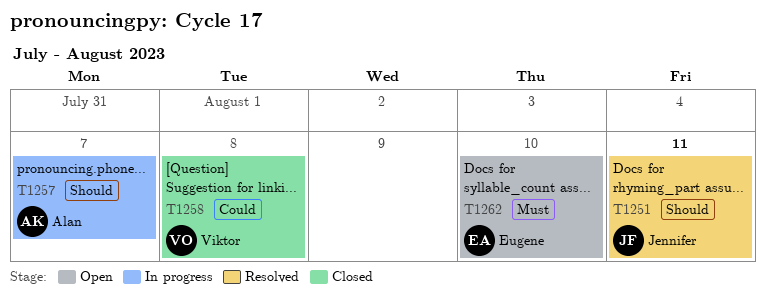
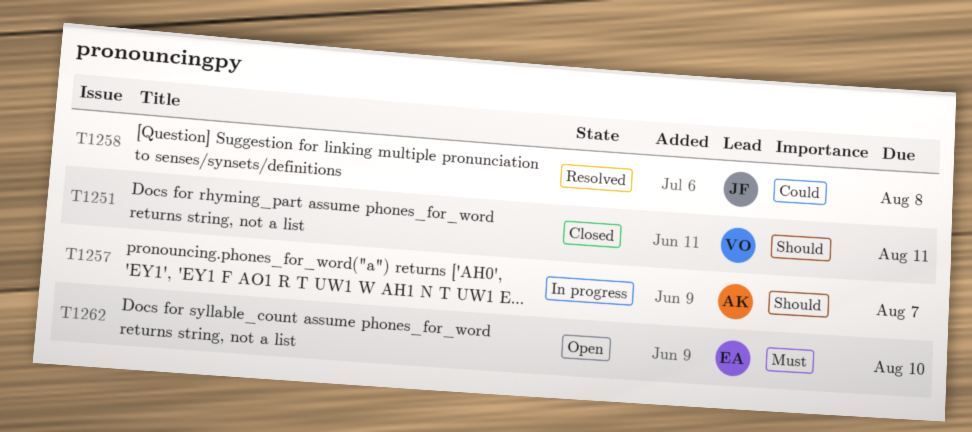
T1251, status: Resolved -> Closed
T1251, owner: Jennifer -> Viktor
T1258, status: Closed -> Resolved
T1258, owner: Viktor -> Jennifer

